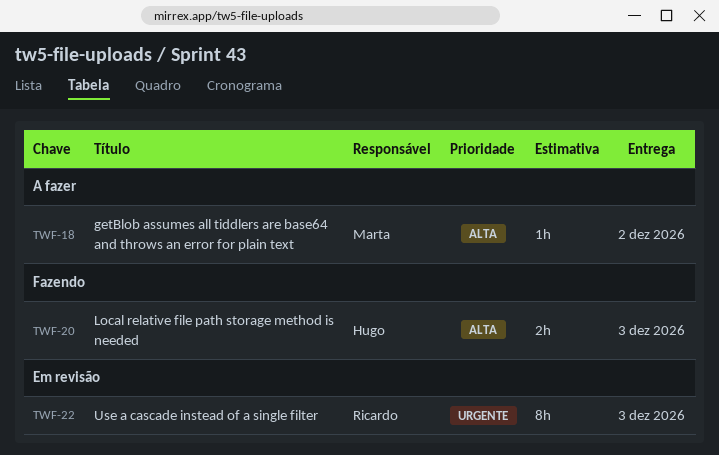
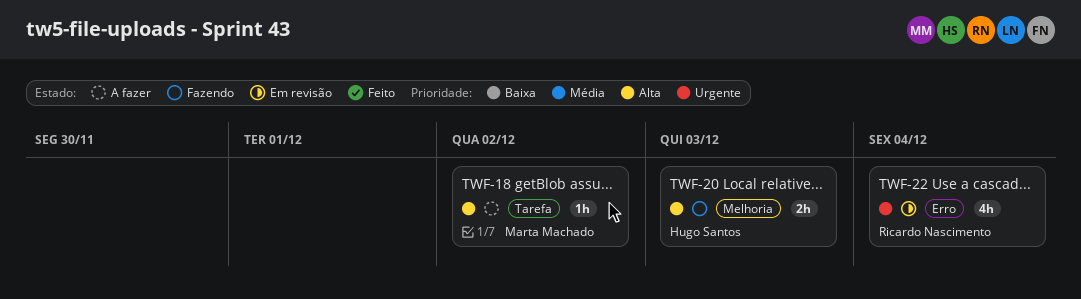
TWF-22, estimate: 8h -> 4h
TWF-22, due: Dec 3 -> Dec 4

